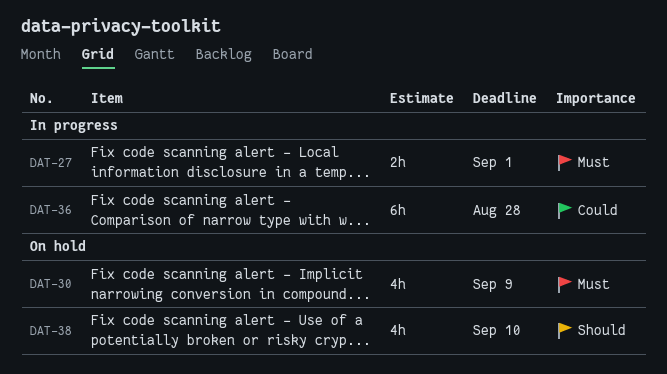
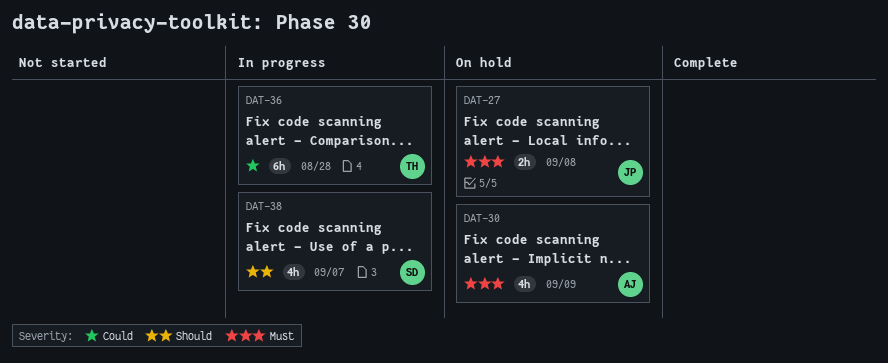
DAT-27, status: In progress -> On hold
DAT-27, due: Sep 1 -> Sep 8
DAT-38, status: On hold -> In progress
DAT-38, due: Sep 10 -> Sep 7

